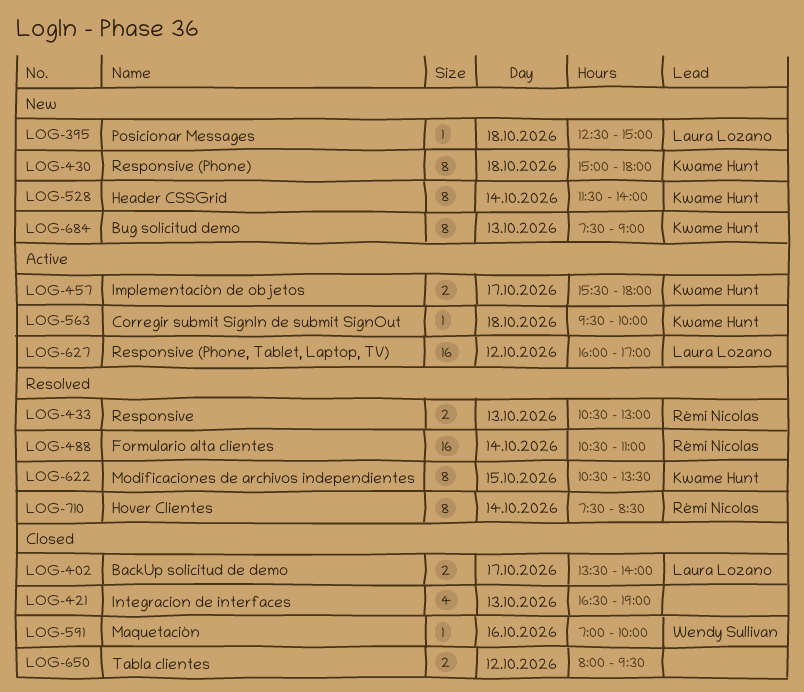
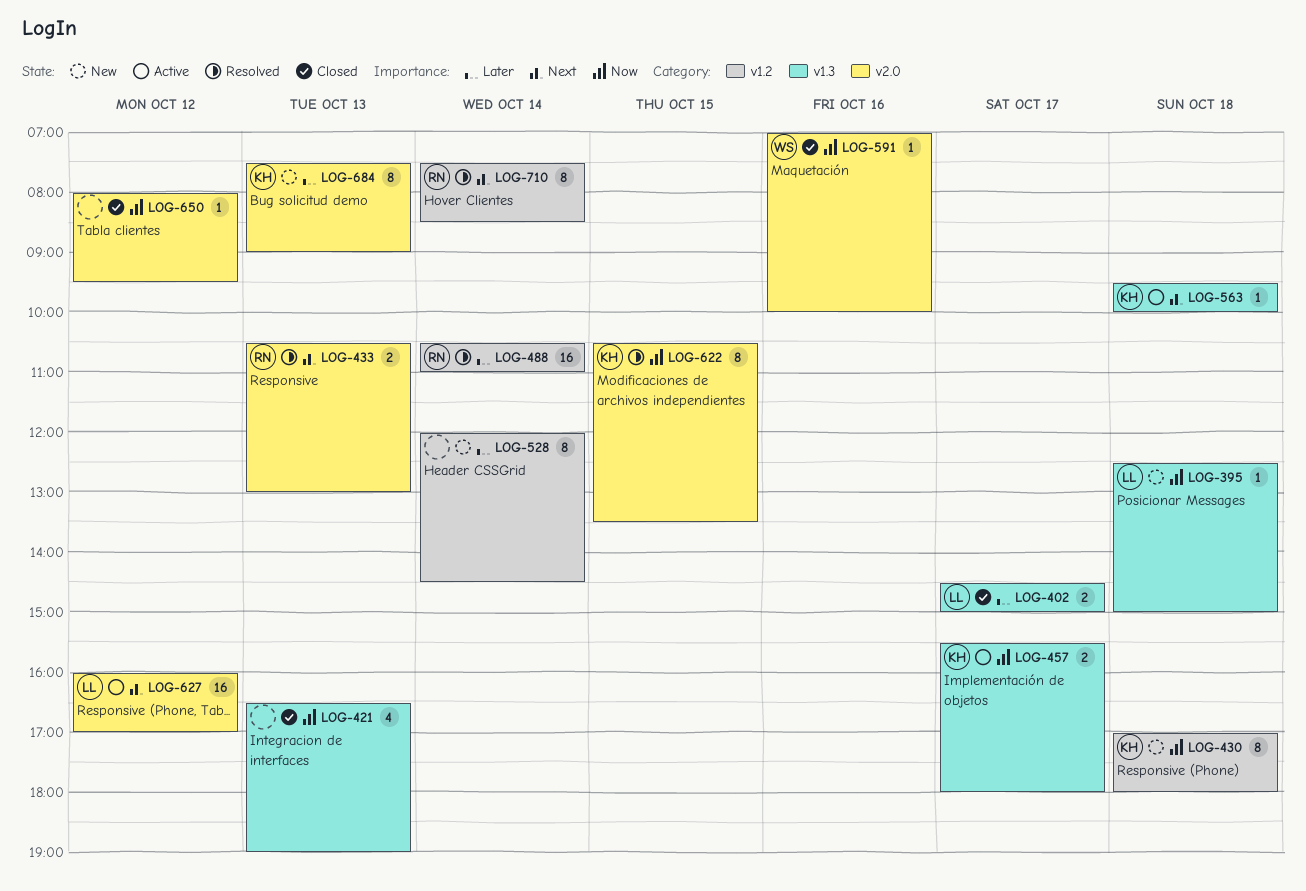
LOG-402, begins: 13:30 -> 14:30
LOG-402, ends: 14:00 -> 15:00
LOG-430, begins: 15:00 -> 17:00
LOG-528, owner: Kwame Hunt -> none
LOG-528, begins: 11:30 -> 12:00
LOG-528, ends: 14:00 -> 14:30
LOG-650, estimate: 2 -> 1

